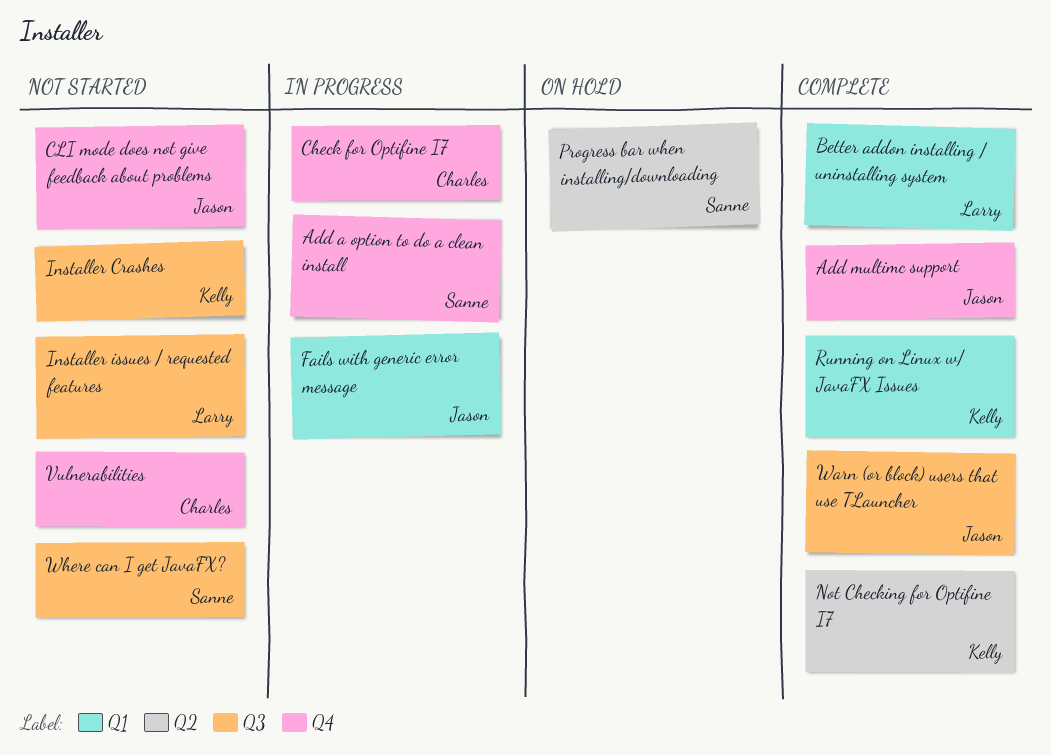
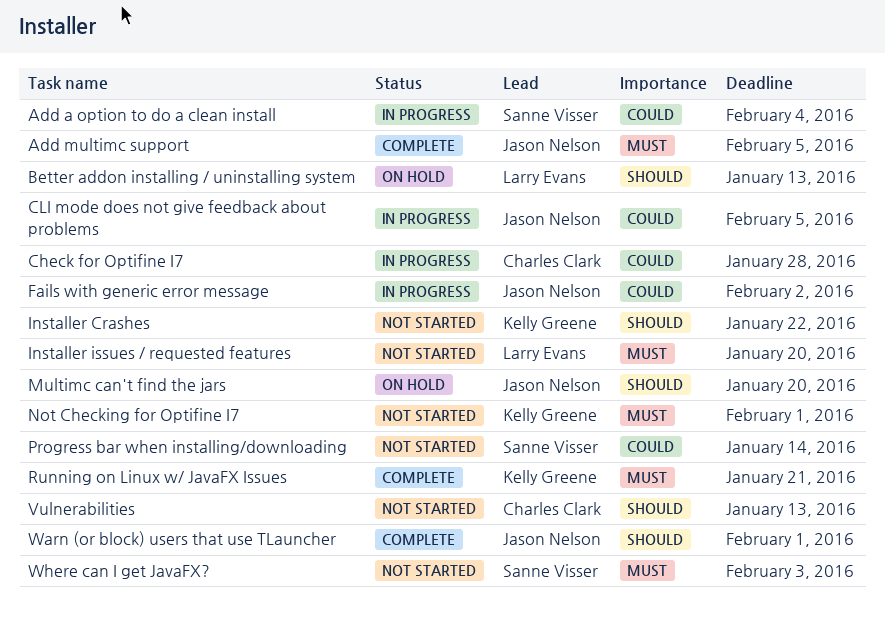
Better addon installing / uninstalling system, status: Complete -> On hold
CLI mode does not give feedback about problems, status: Not started -> In progress
Multimc can't find the jars: none -> present
Not Checking for Optifine I7, status: Complete -> Not started
Progress bar when installing/downloading, status: On hold -> Not started

